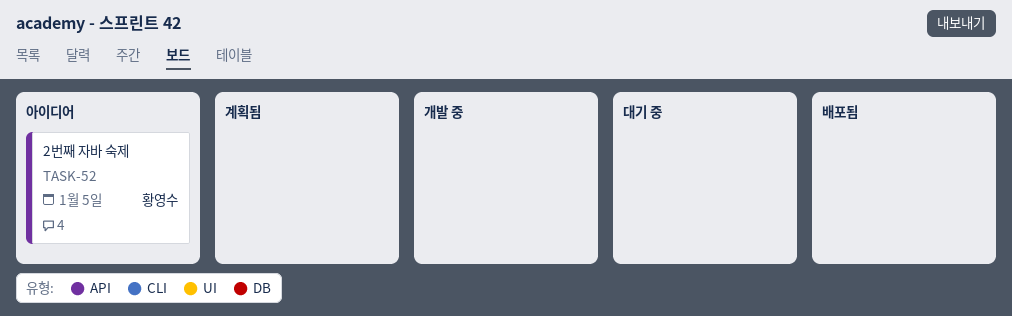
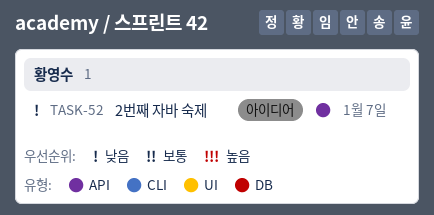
TASK-52, due: Jan 5 -> Jan 7

